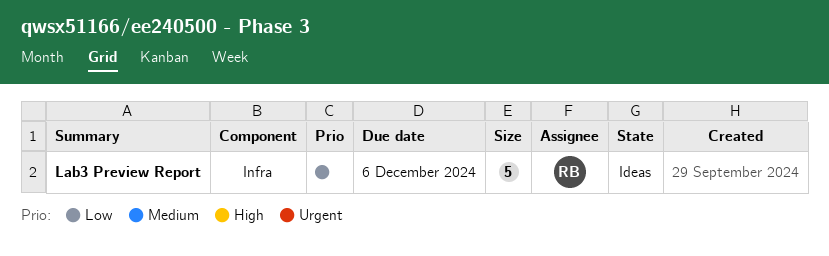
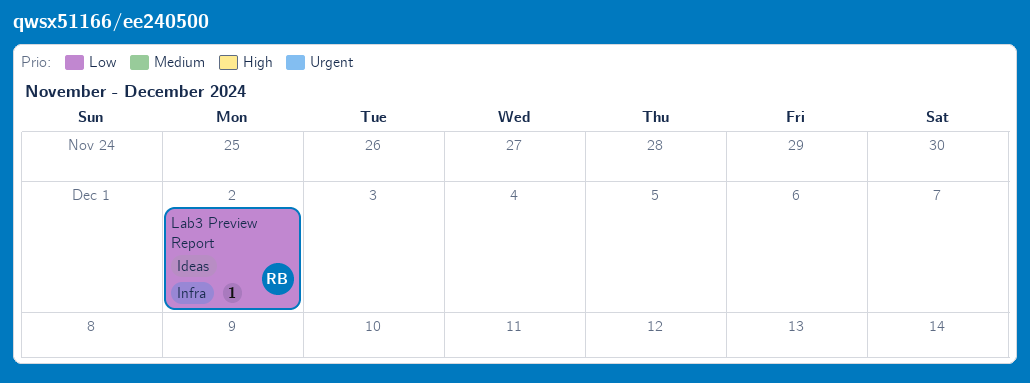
Lab3 Preview Report, estimate: 5 -> 1
Lab3 Preview Report, due: Dec 6 -> Dec 2

